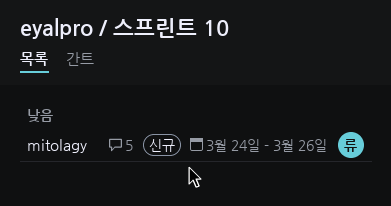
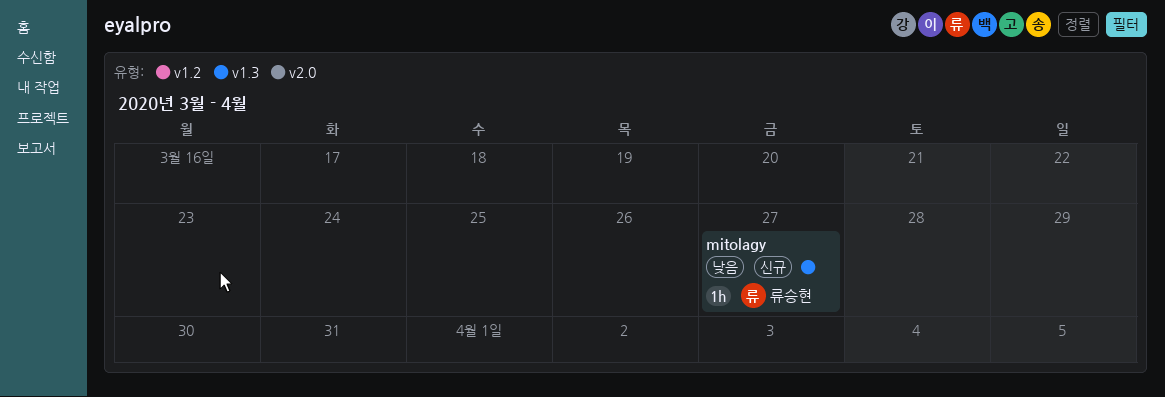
mitolagy, due: Mar 26 -> Mar 27

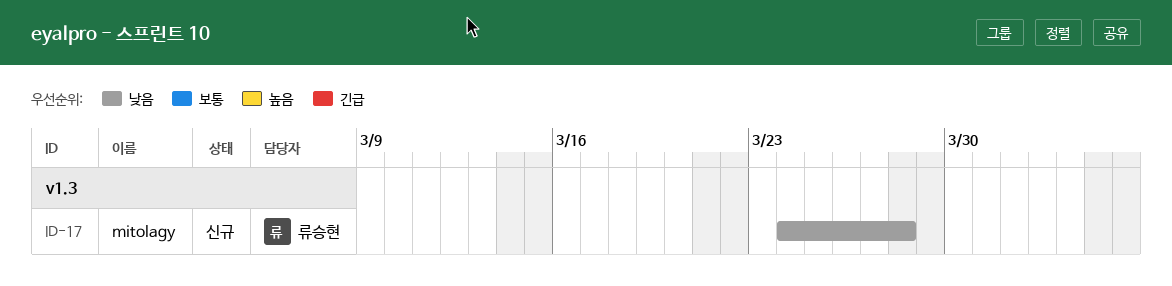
mitolagy, due: Mar 27 -> Mar 28

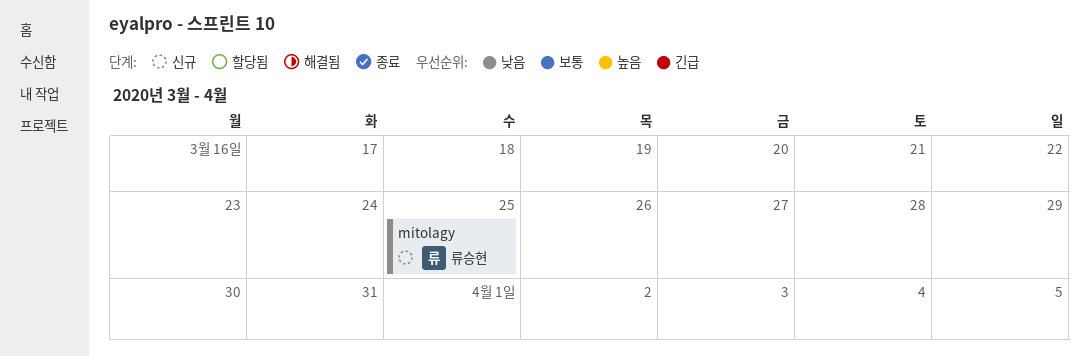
mitolagy, due: Mar 28 -> Mar 25

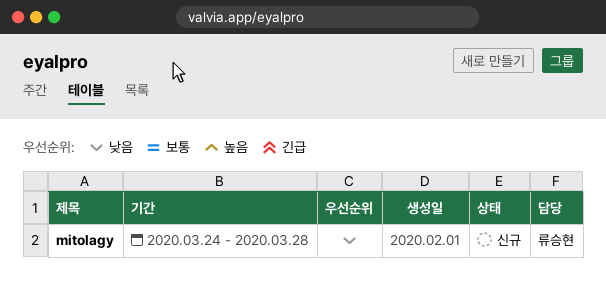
mitolagy, due: Mar 25 -> Mar 28

